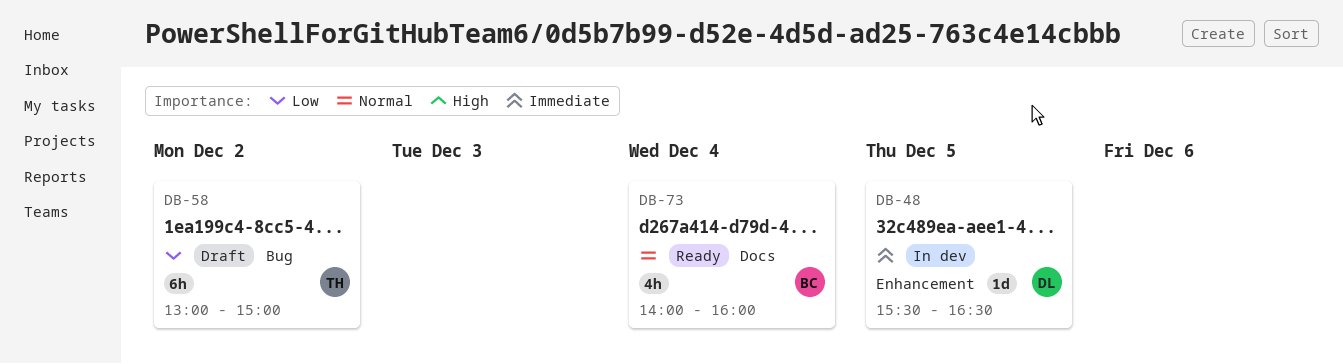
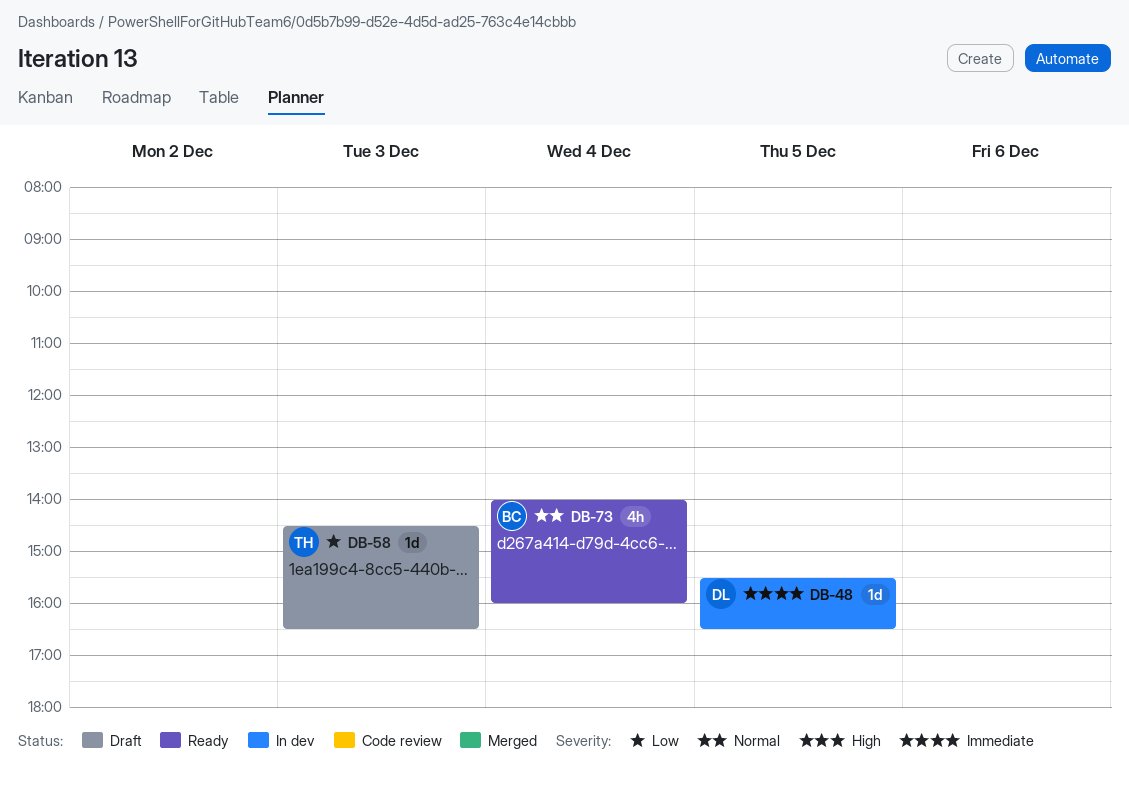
DB-58, estimate: 6h -> 1d
DB-58, day: Dec 2 -> Dec 3
DB-58, begins: 13:00 -> 14:30
DB-58, ends: 15:00 -> 16:30

